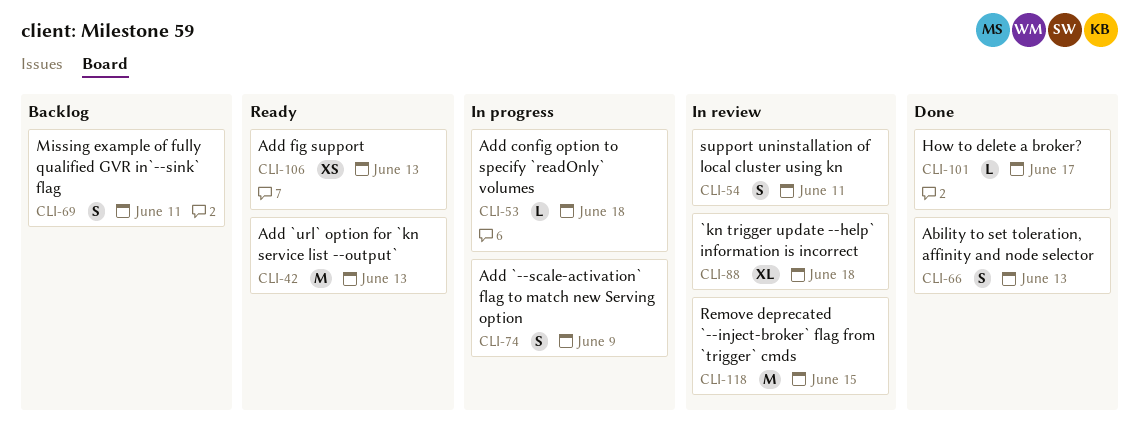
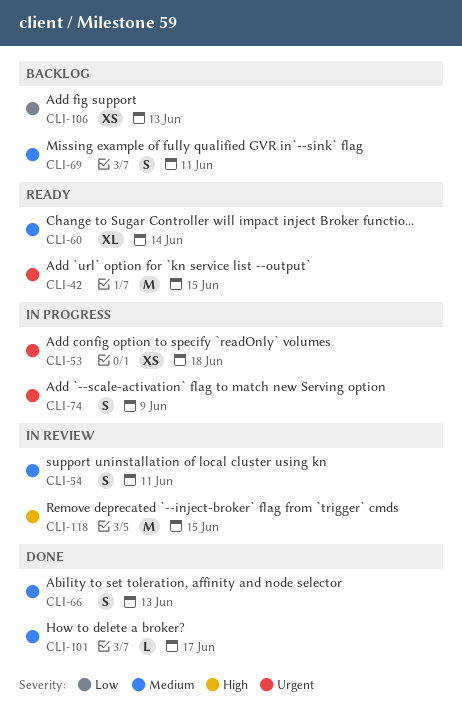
CLI-42, due: Jun 13 -> Jun 15
CLI-53, estimate: L -> XS
CLI-60: none -> present
CLI-88: present -> none
CLI-106, status: Ready -> Backlog

